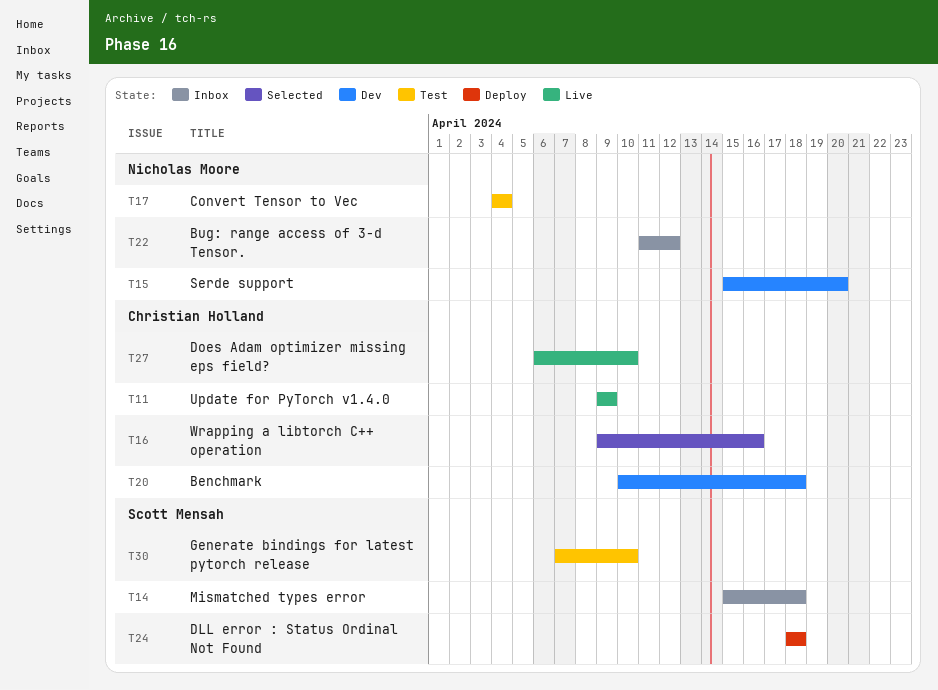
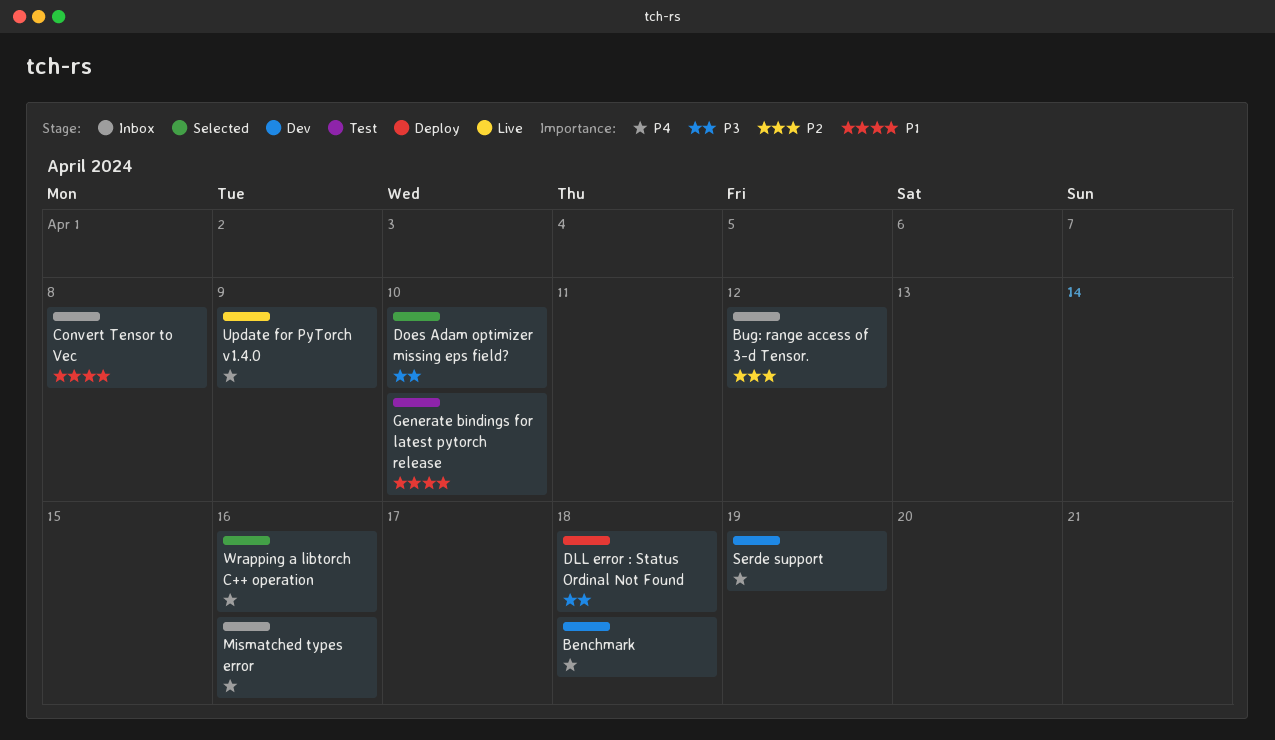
Convert Tensor to Vec, status: Test -> Inbox
Convert Tensor to Vec, due: Apr 4 -> Apr 8
Does Adam optimizer missing eps field?, status: Live -> Selected
Mismatched types error, due: Apr 18 -> Apr 16
Serde support, due: Apr 20 -> Apr 19

